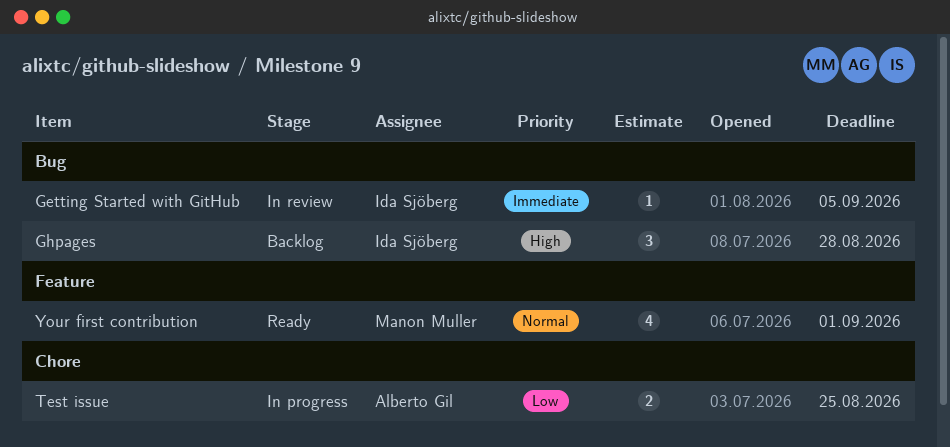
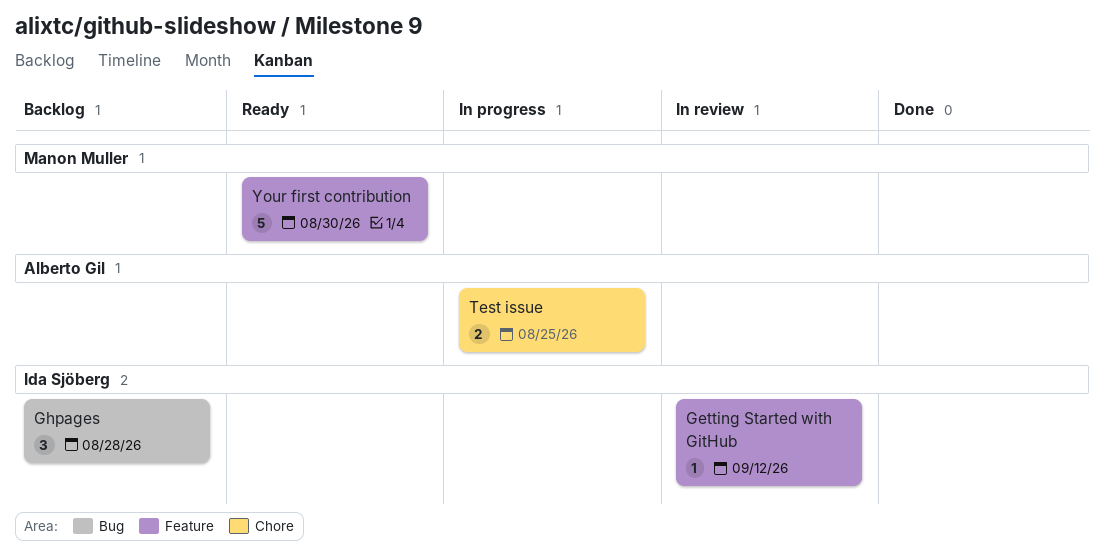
Getting Started with GitHub, label: Bug -> Feature
Getting Started with GitHub, due: Sep 5 -> Sep 12
Your first contribution, estimate: 4 -> 5
Your first contribution, due: Sep 1 -> Aug 30

